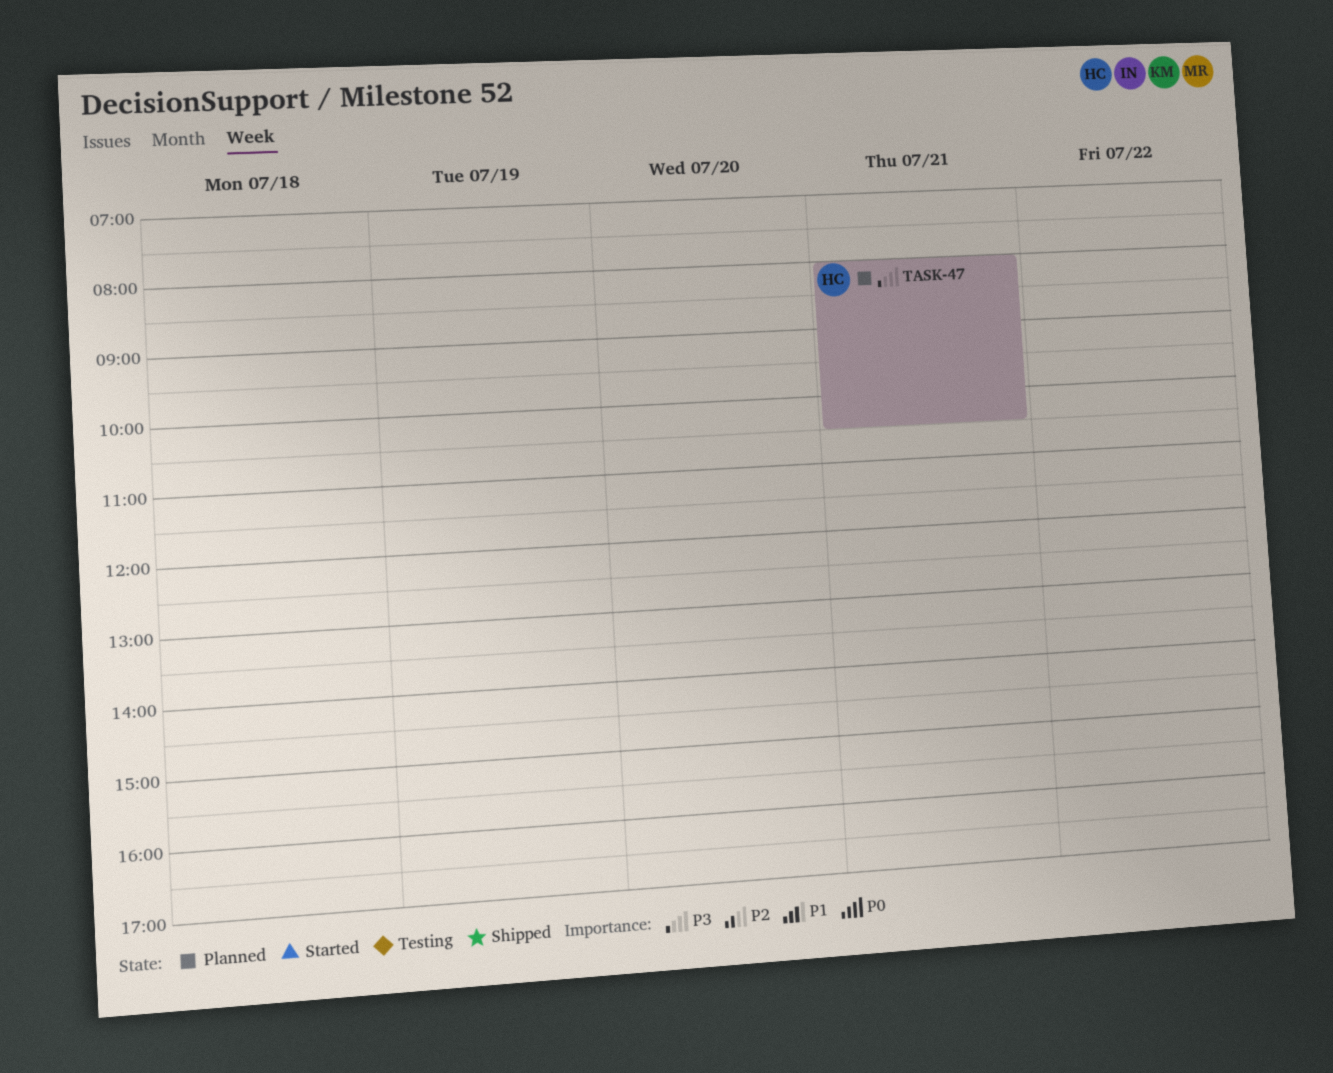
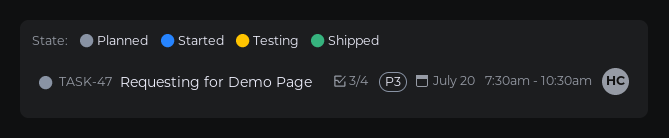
TASK-47, day: Jul 21 -> Jul 20
TASK-47, begins: 08:00 -> 07:30

